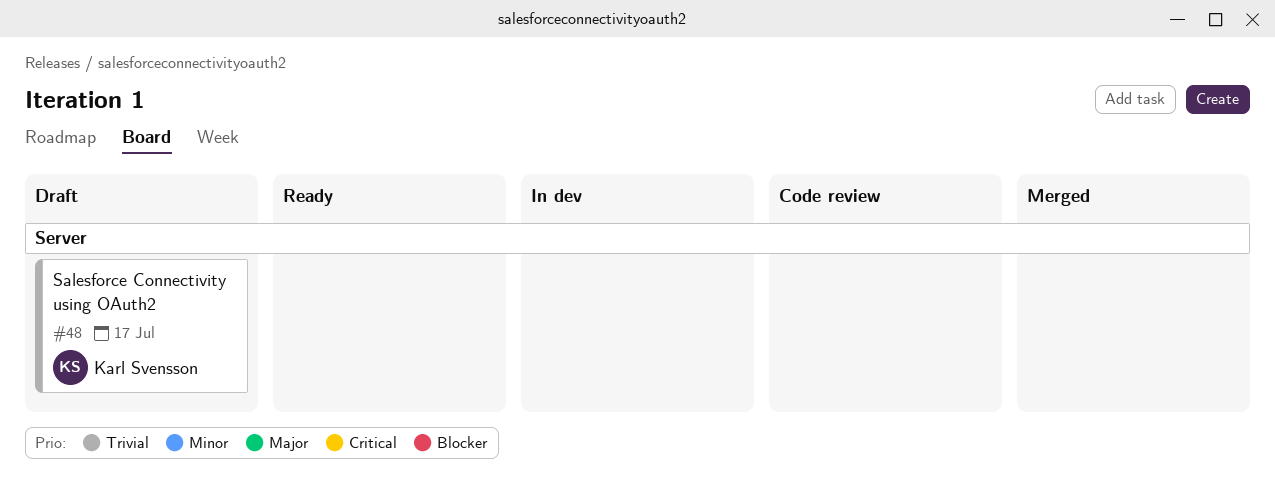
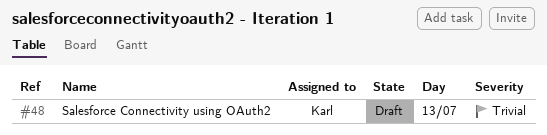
#48, day: Jul 17 -> Jul 13

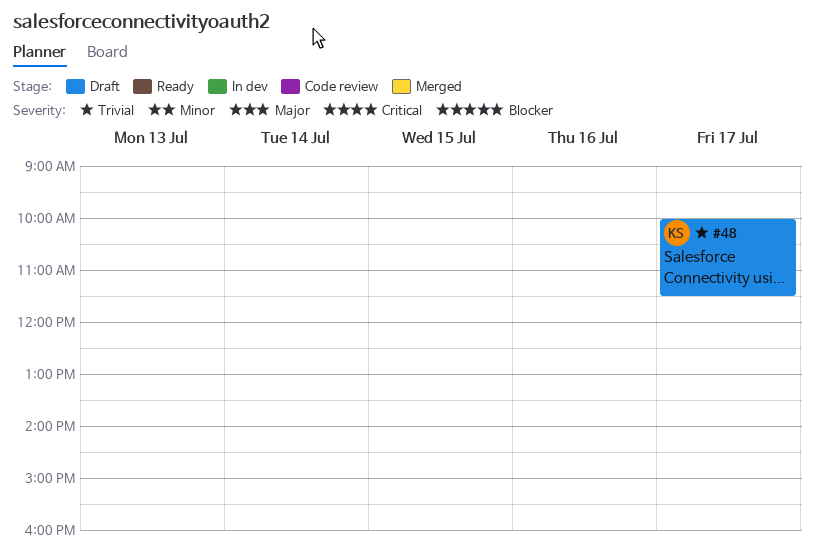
#48, day: Jul 13 -> Jul 17

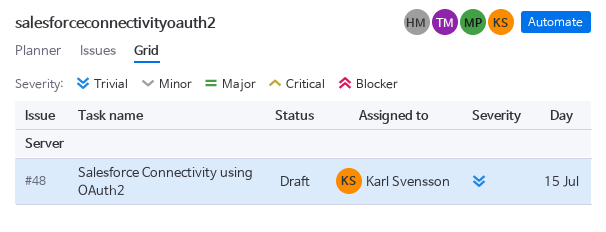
#48, day: Jul 17 -> Jul 15

